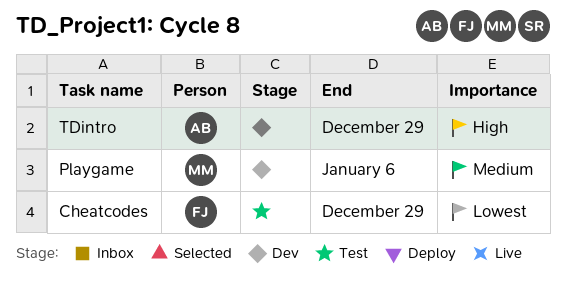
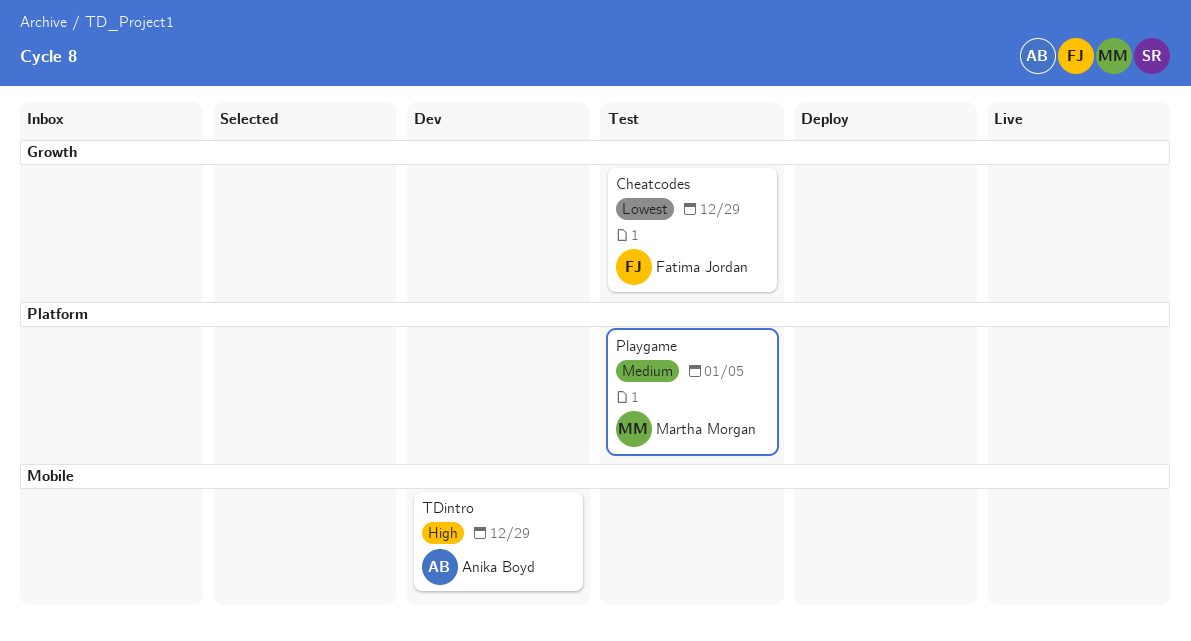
Playgame, status: Dev -> Test
Playgame, due: Jan 6 -> Jan 5

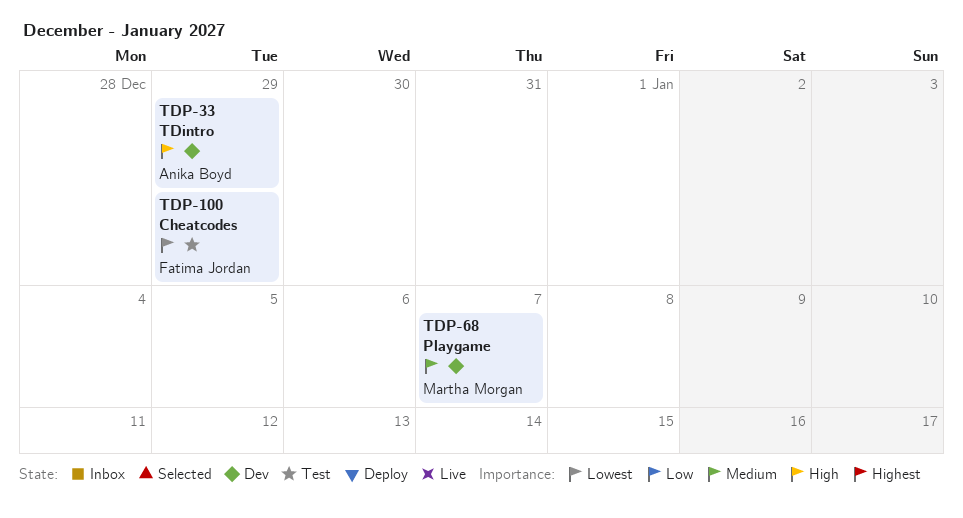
Playgame, status: Test -> Dev
Playgame, due: Jan 5 -> Jan 7

